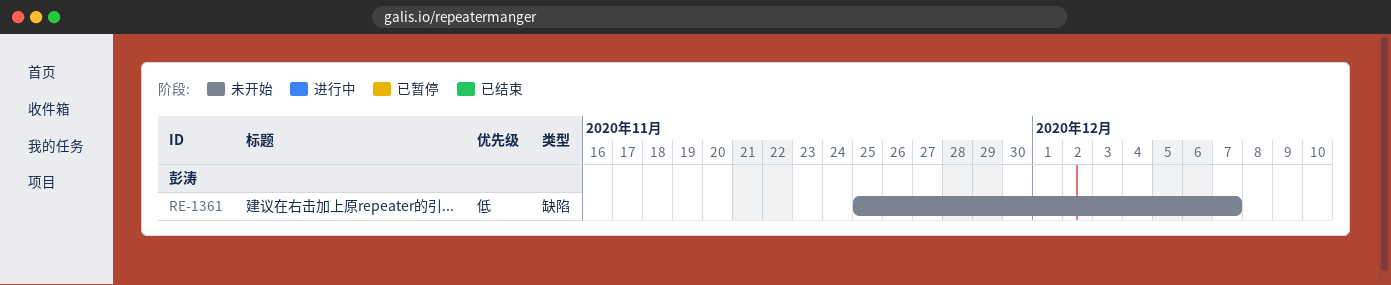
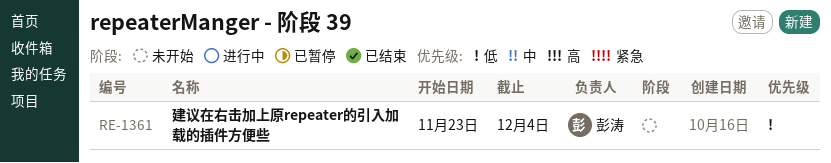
RE-1361, start: Nov 25 -> Nov 23
RE-1361, due: Dec 7 -> Dec 4

